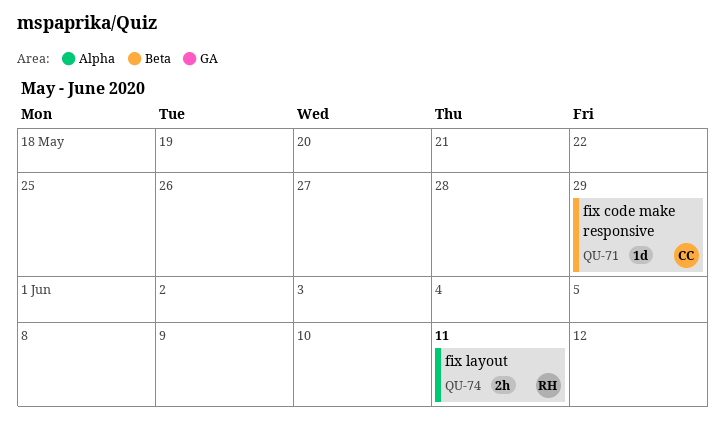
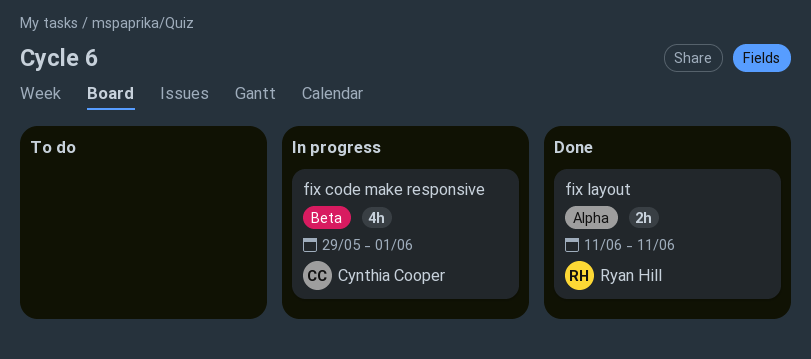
fix code make responsive, estimate: 1d -> 4h
fix code make responsive, due: May 29 -> Jun 1

